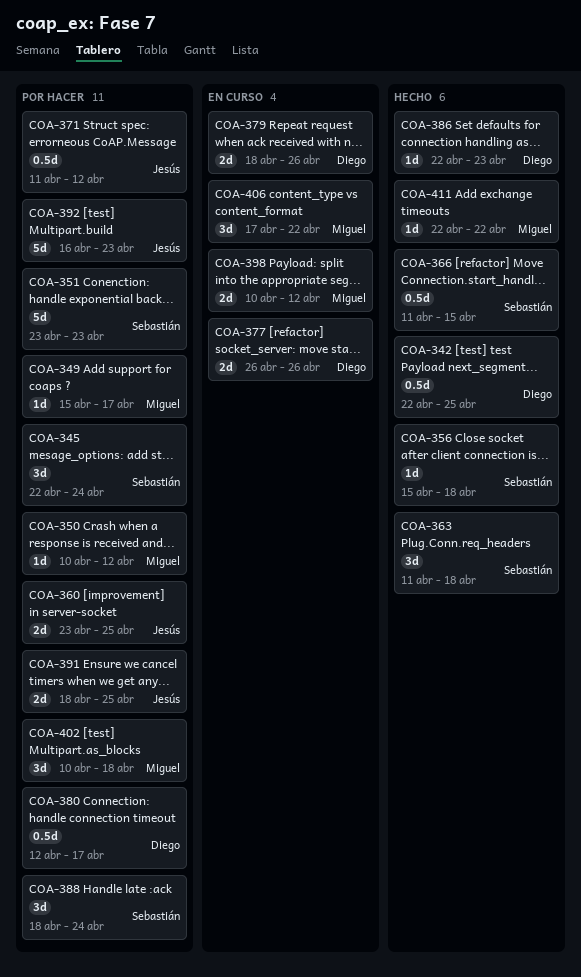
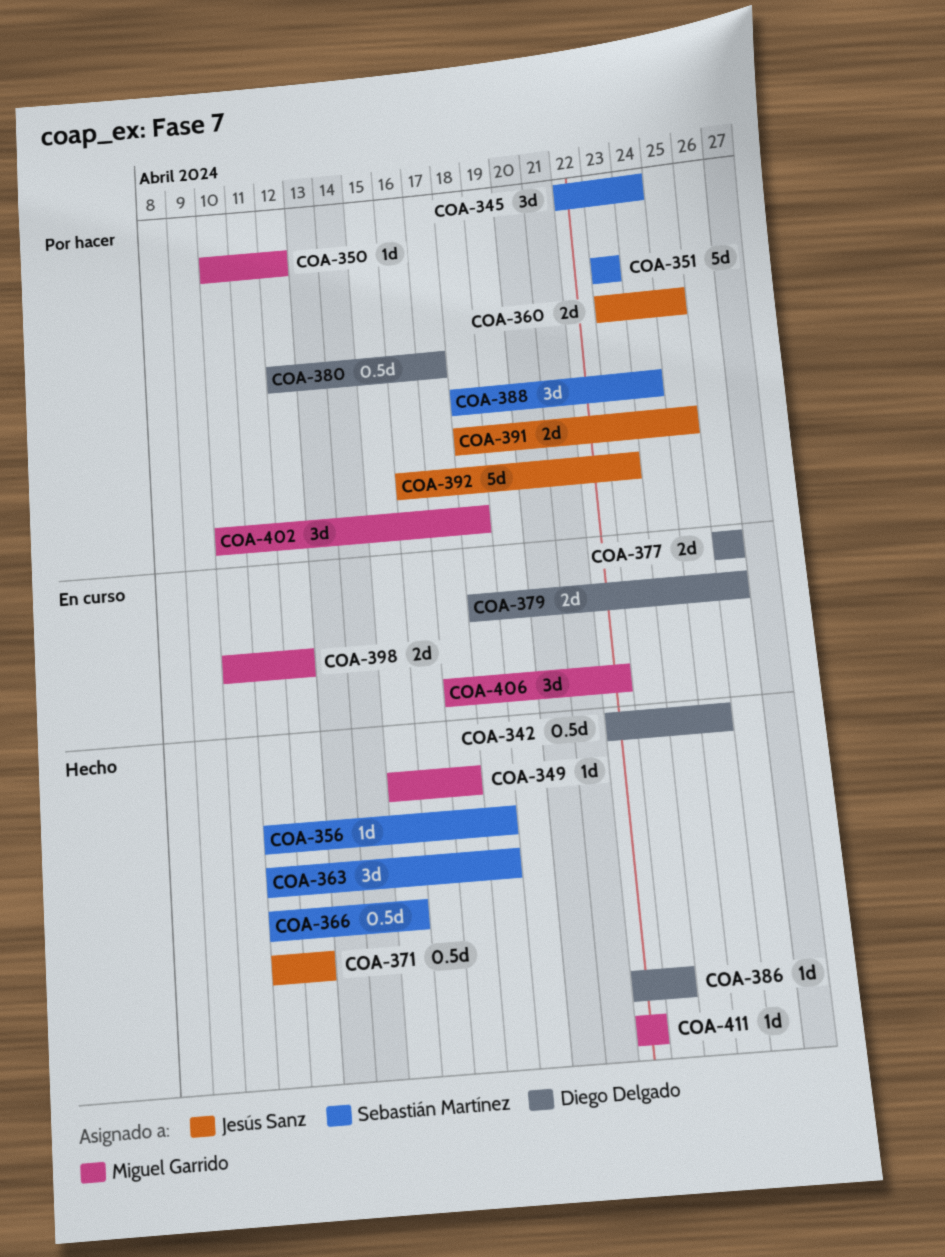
COA-349, status: Por hacer -> Hecho
COA-356, start: Apr 15 -> Apr 11
COA-371, status: Por hacer -> Hecho

